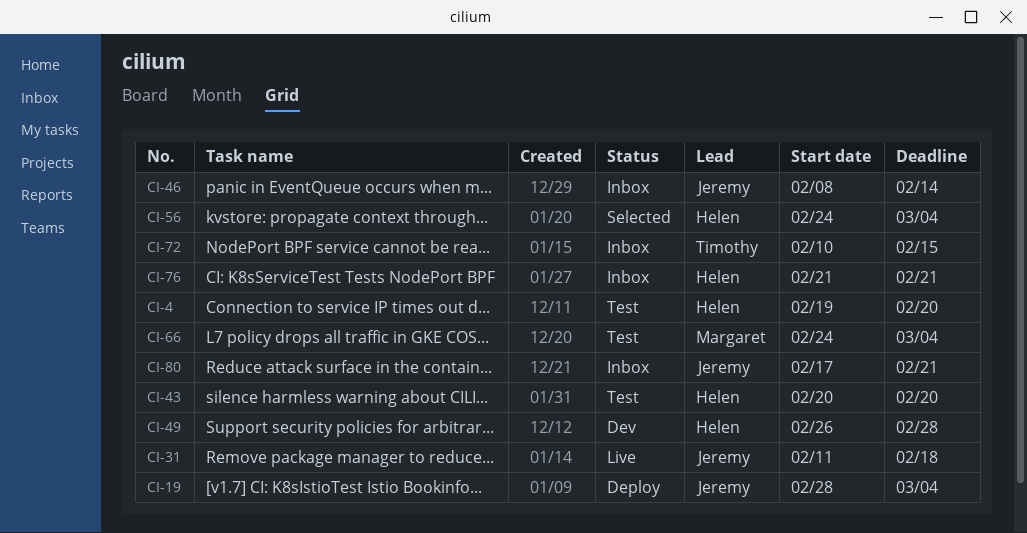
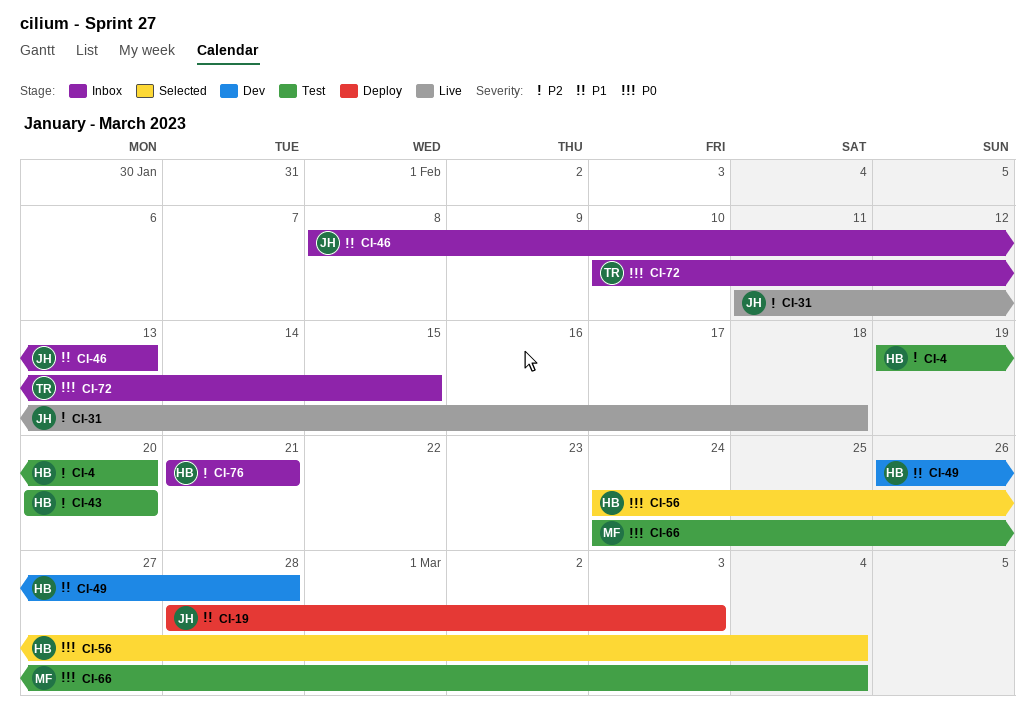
CI-19, due: Mar 4 -> Mar 3
CI-46, due: Feb 14 -> Feb 13
CI-80: present -> none

